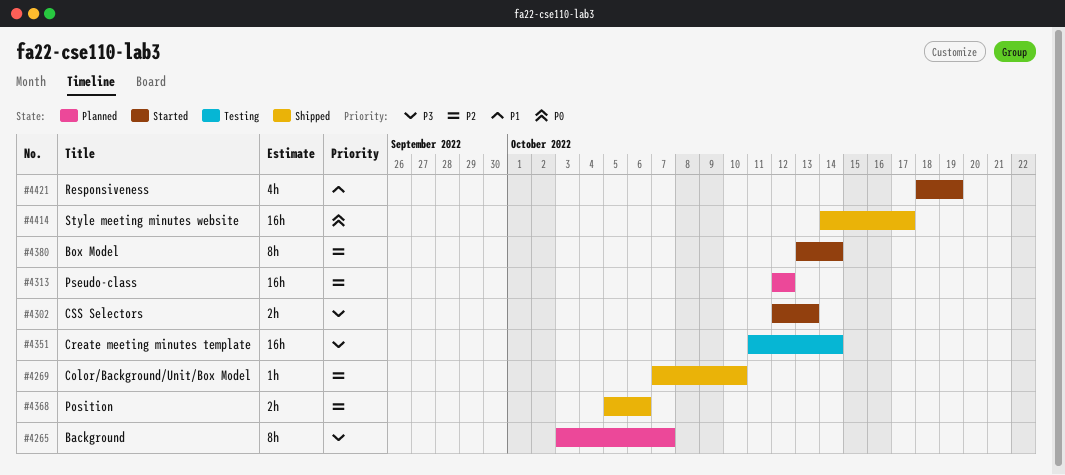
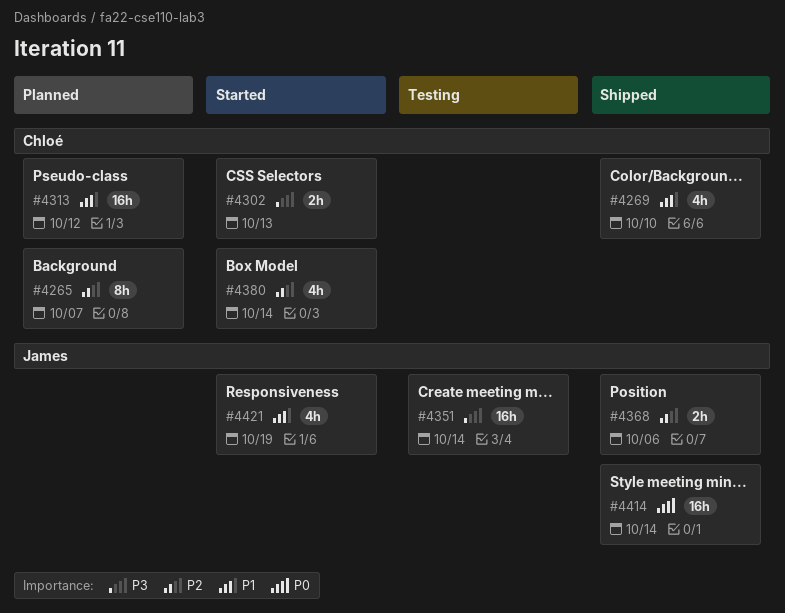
#4265, priority: P3 -> P2
#4269, priority: P2 -> P1
#4269, estimate: 1h -> 4h
#4313, priority: P2 -> P1
#4380, estimate: 8h -> 4h
#4414, due: Oct 17 -> Oct 14

